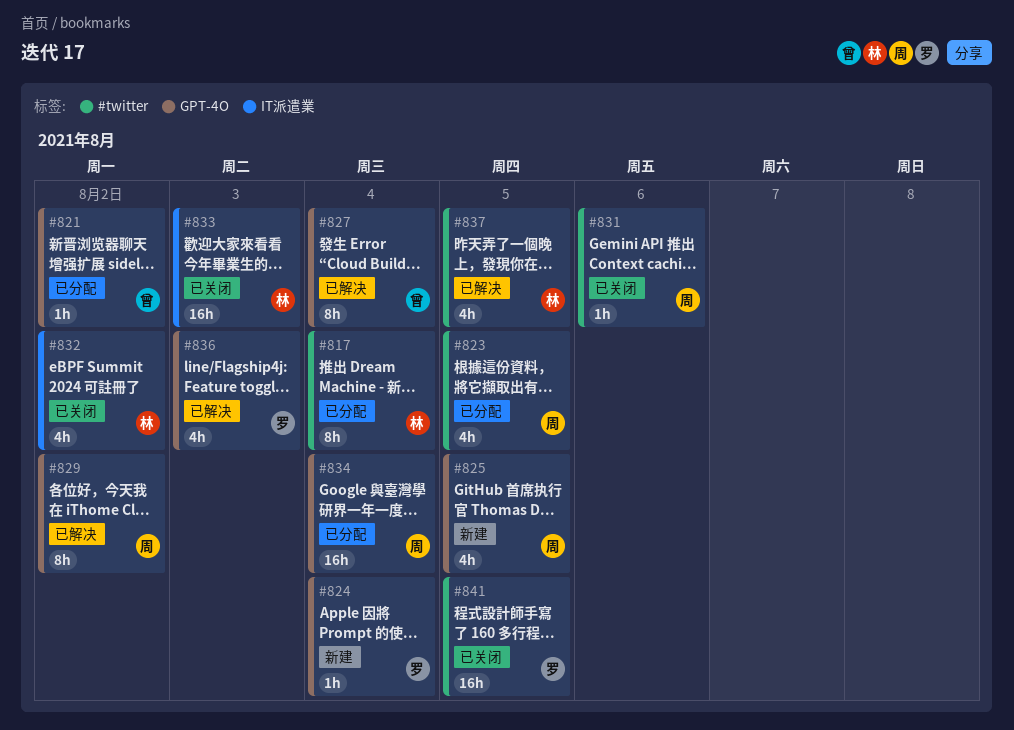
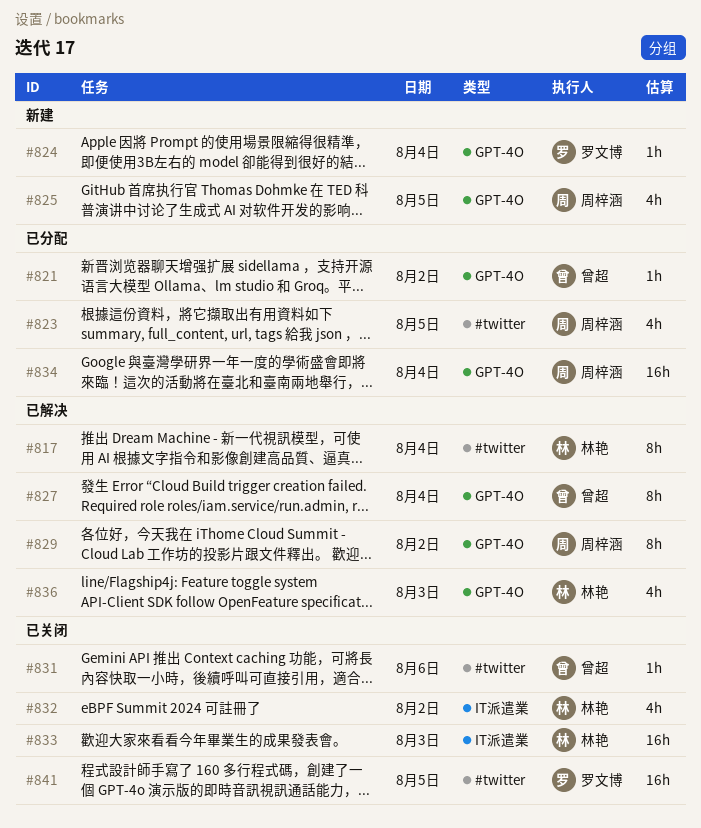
#817, status: 已分配 -> 已解决
#831, owner: 周梓涵 -> 曾超
#836, owner: 罗文博 -> 林艳
#837: present -> none

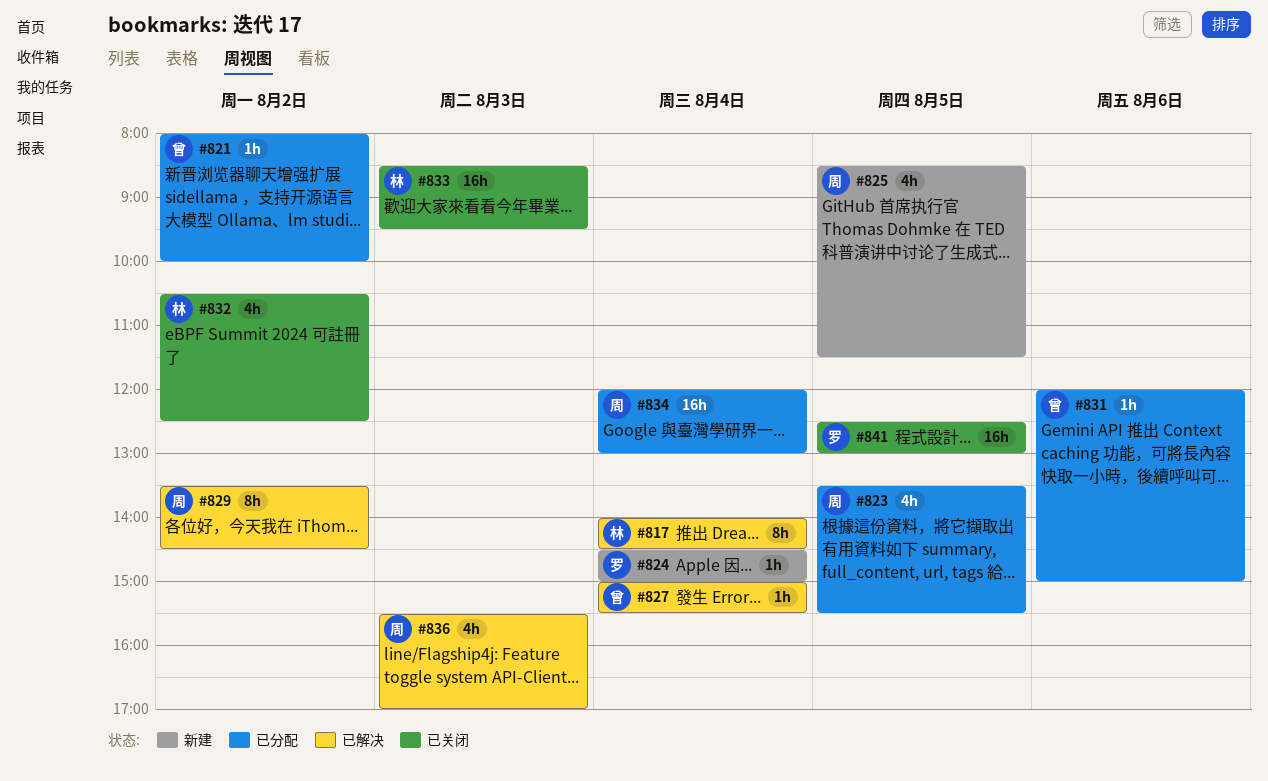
#827, estimate: 8h -> 1h
#831, status: 已关闭 -> 已分配
#836, owner: 林艳 -> 周梓涵

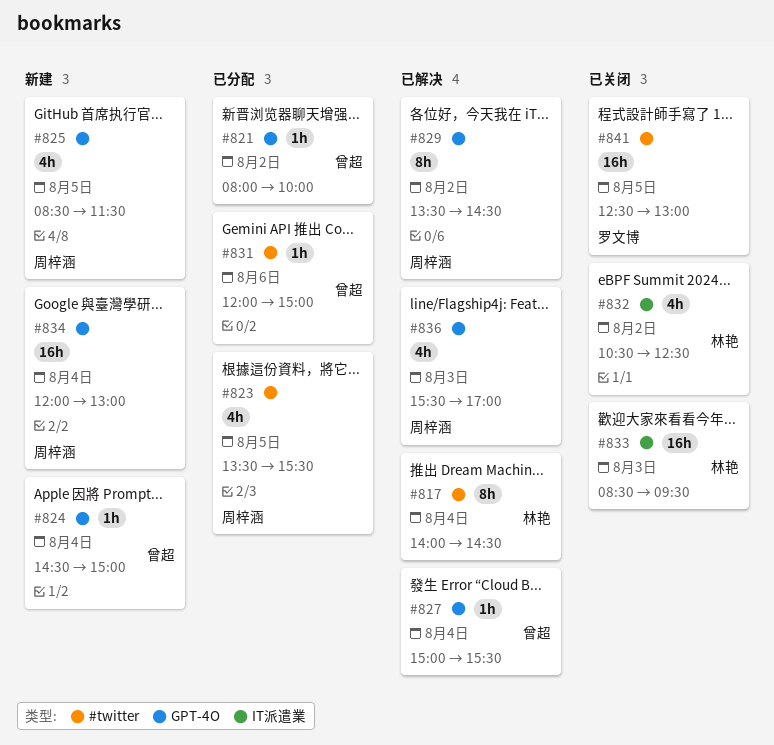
#824, owner: 罗文博 -> 曾超
#834, status: 已分配 -> 新建

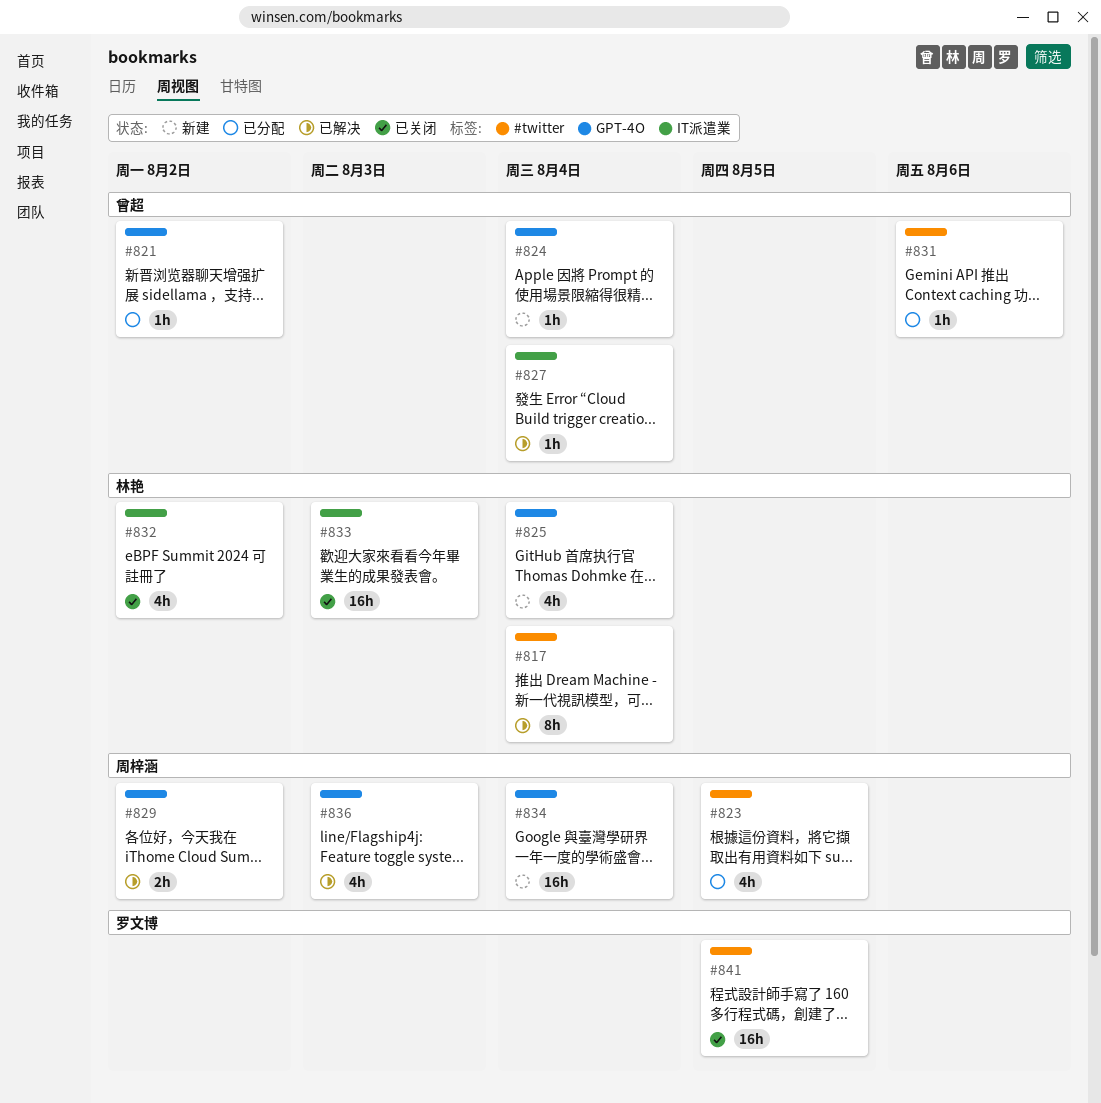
#825, owner: 周梓涵 -> 林艳
#825, day: Aug 5 -> Aug 4
#827, label: GPT-4O -> IT派遣業
#829, estimate: 8h -> 2h

